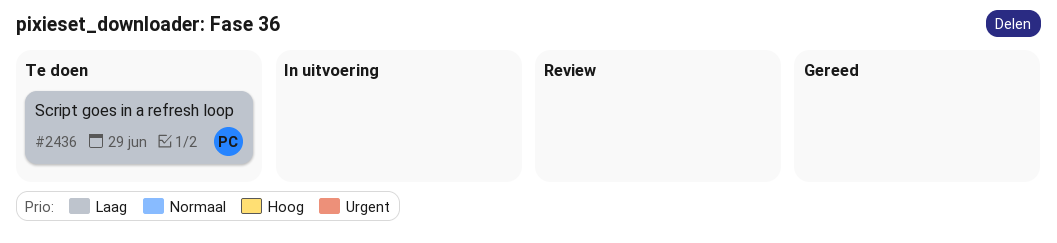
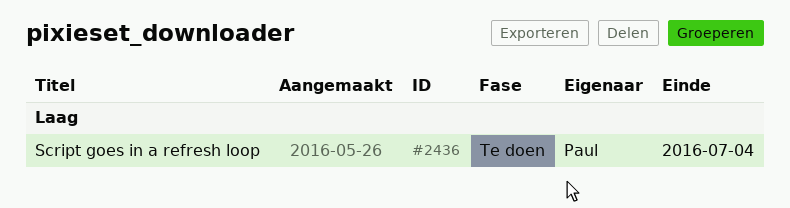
#2436, due: Jun 29 -> Jul 4

